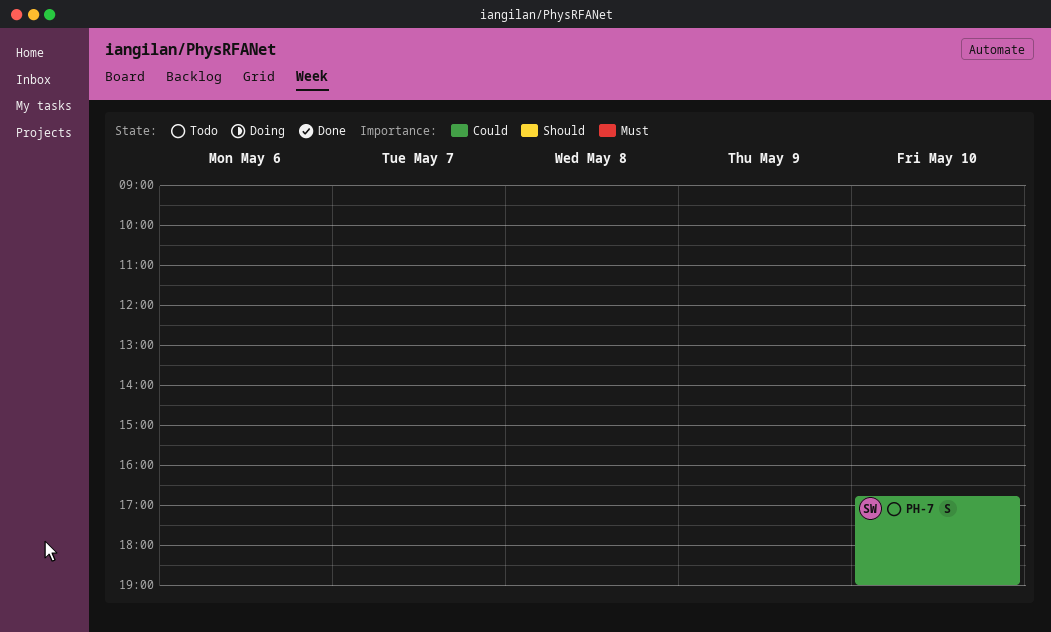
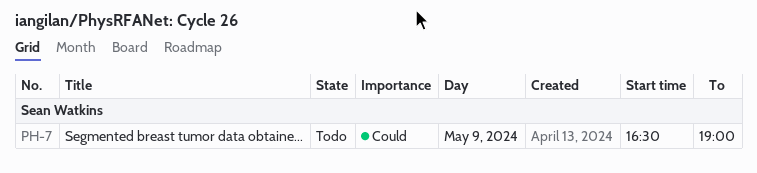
PH-7, day: May 10 -> May 9
PH-7, begins: 16:45 -> 16:30

